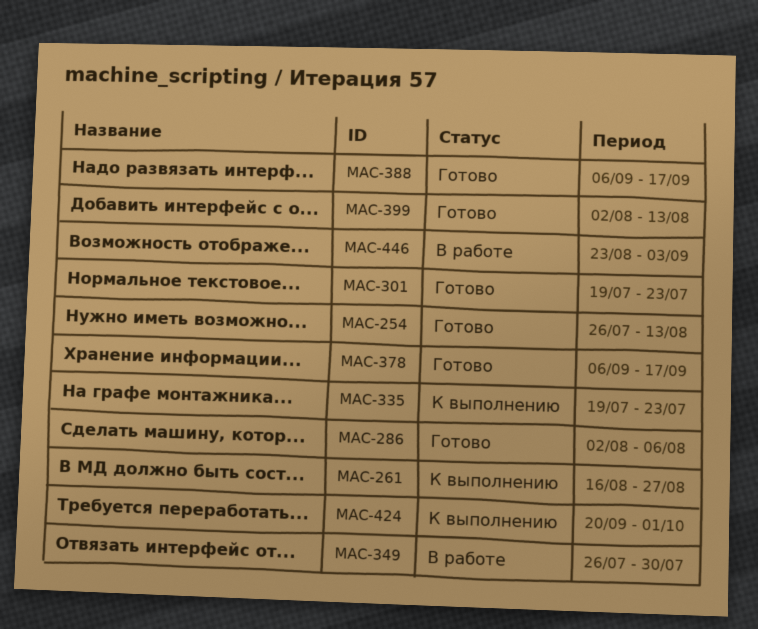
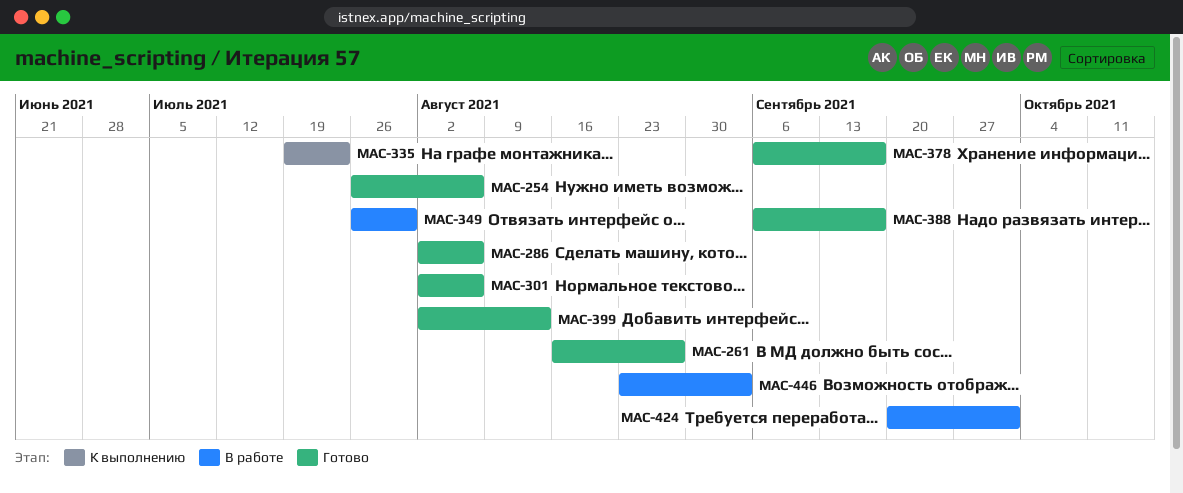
MAC-254, due: Aug 13 -> Aug 6
MAC-261, status: К выполнению -> Готово
MAC-301, start: Jul 19 -> Aug 2
MAC-301, due: Jul 23 -> Aug 6
MAC-424, status: К выполнению -> В работе

